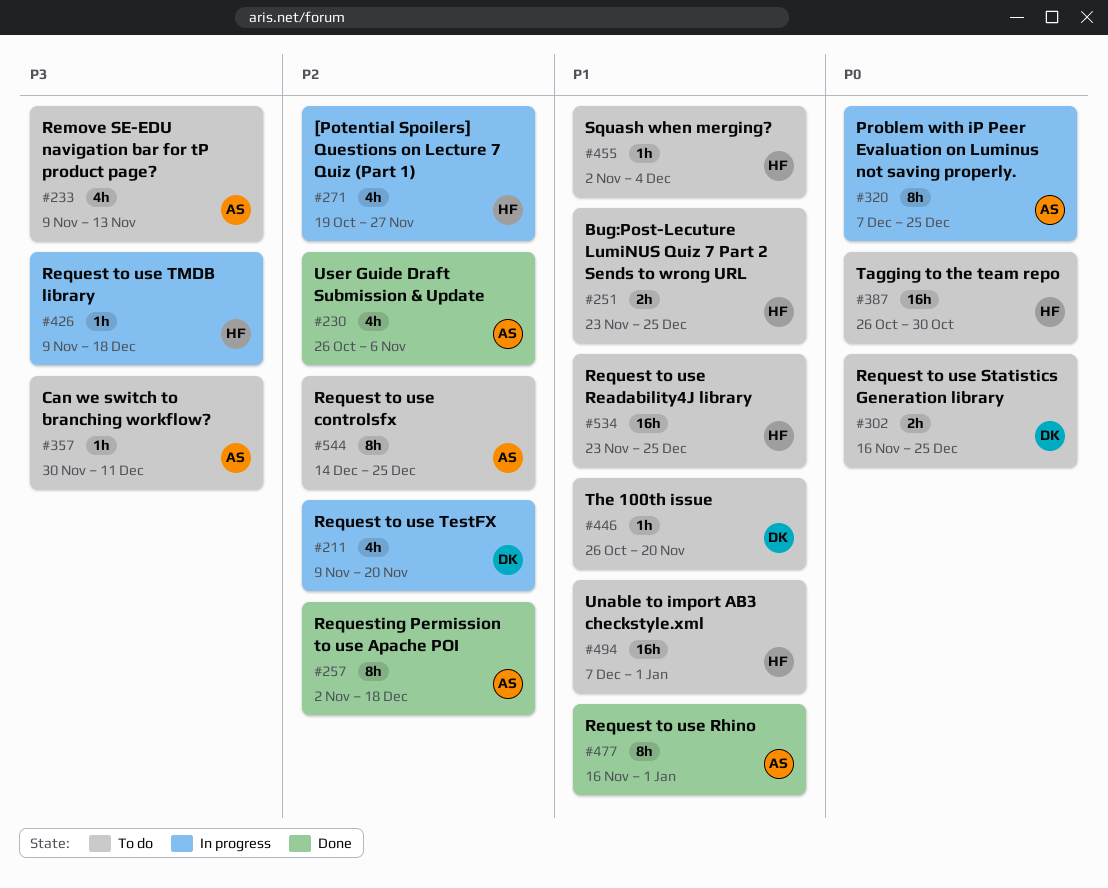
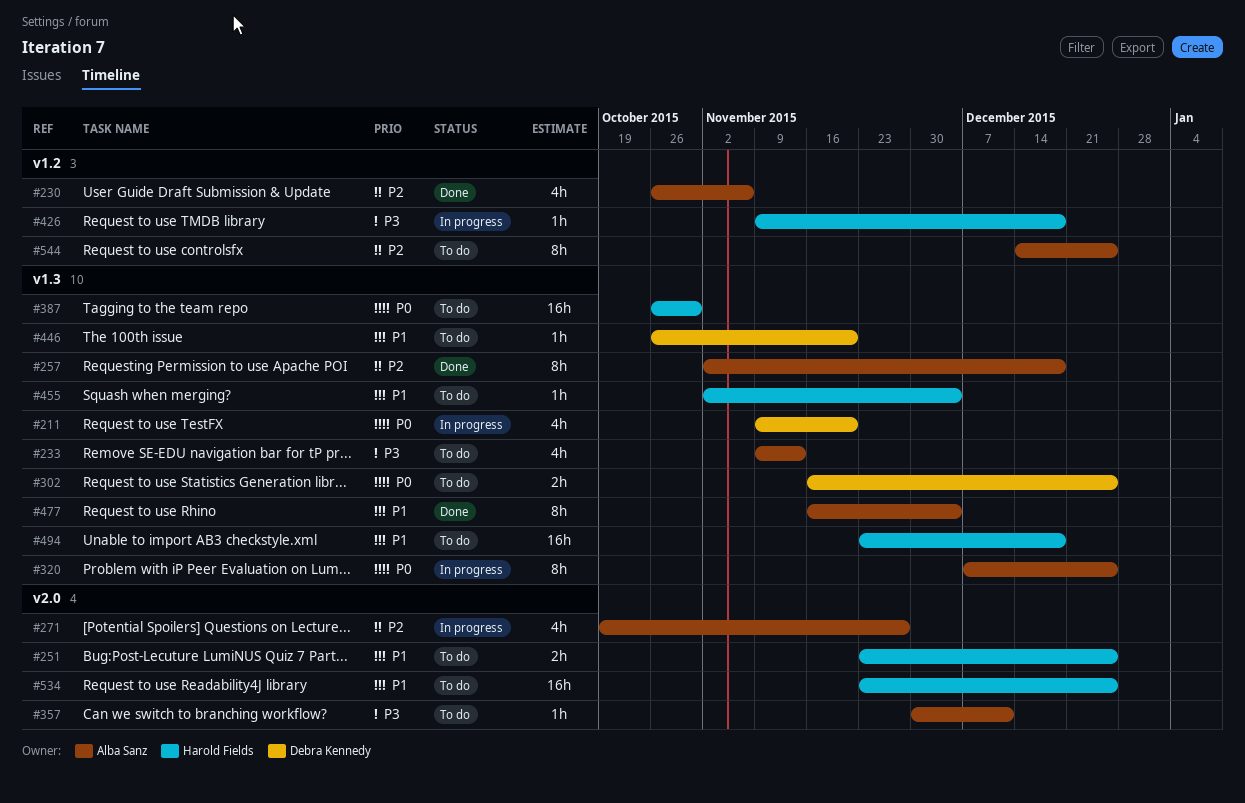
#211, priority: P2 -> P0
#271, owner: Harold Fields -> Alba Sanz
#477, due: Jan 1 -> Dec 4
#494, start: Dec 7 -> Nov 23
#494, due: Jan 1 -> Dec 18

